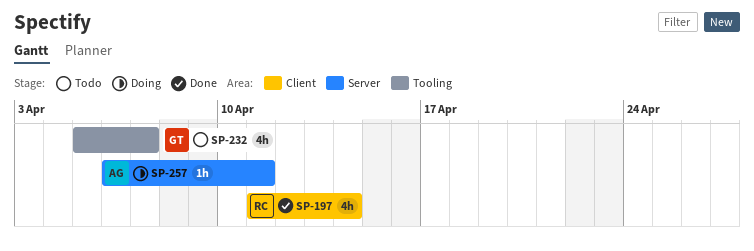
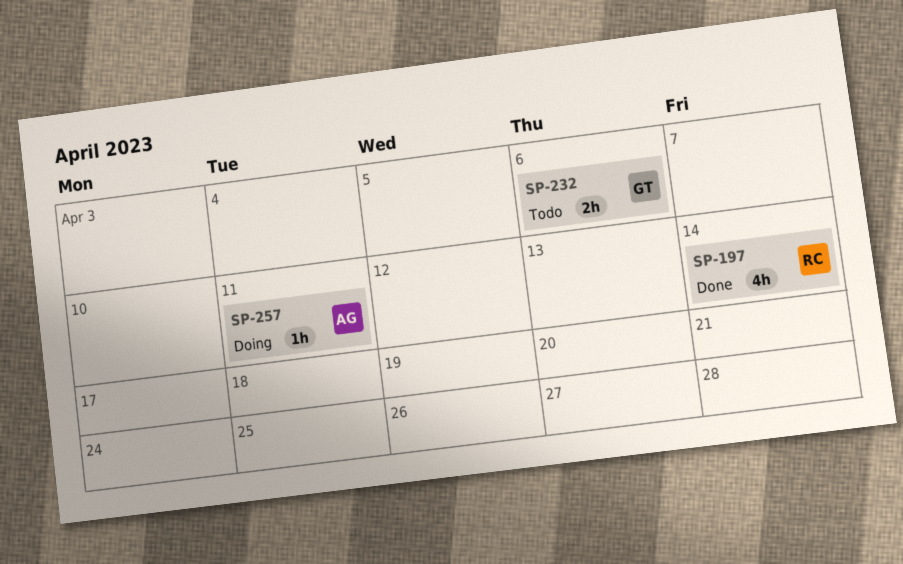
SP-232, estimate: 4h -> 2h
SP-232, due: Apr 7 -> Apr 6

